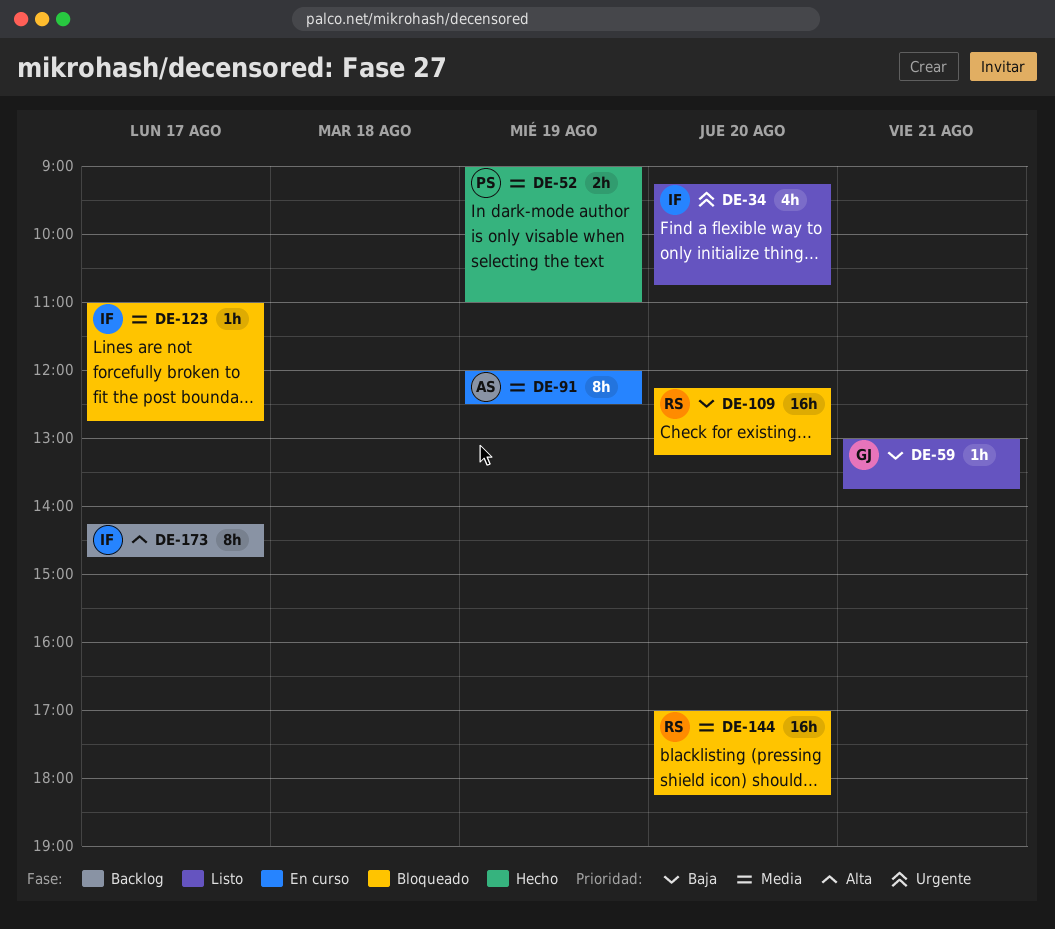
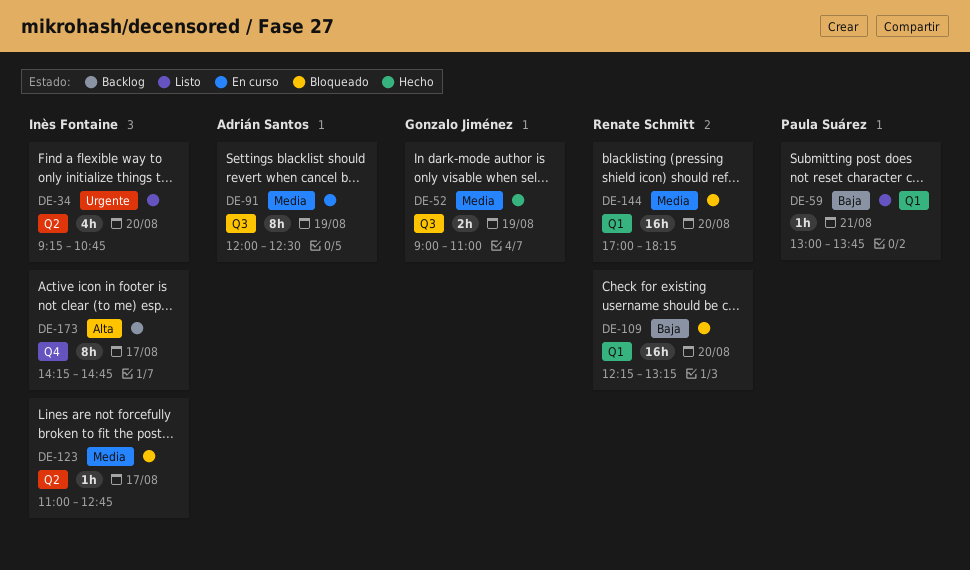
DE-52, owner: Paula Suárez -> Gonzalo Jiménez
DE-59, owner: Gonzalo Jiménez -> Paula Suárez

